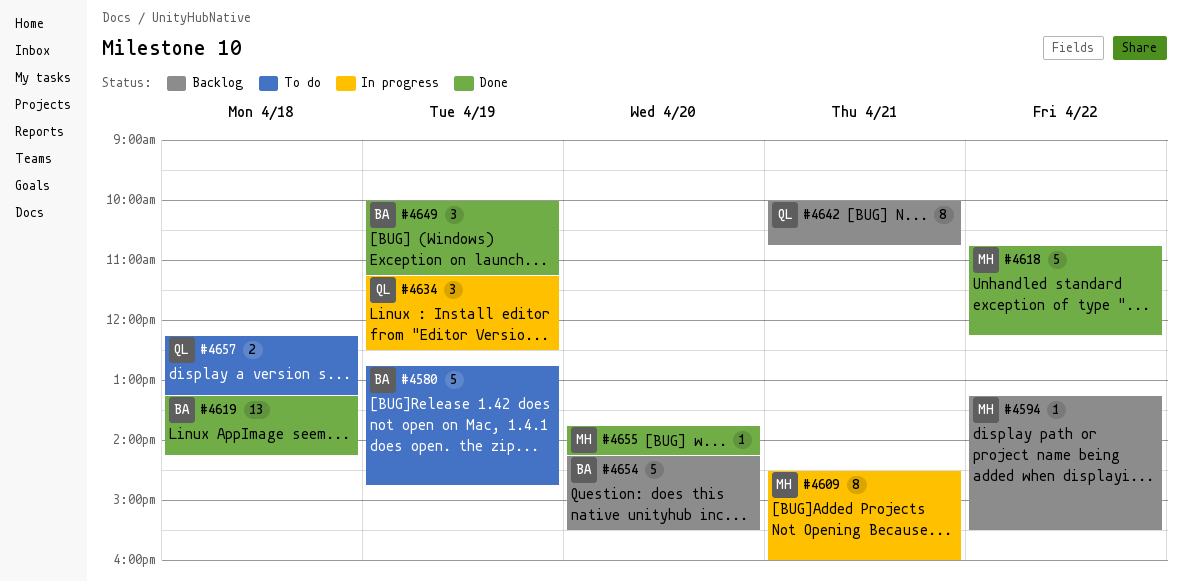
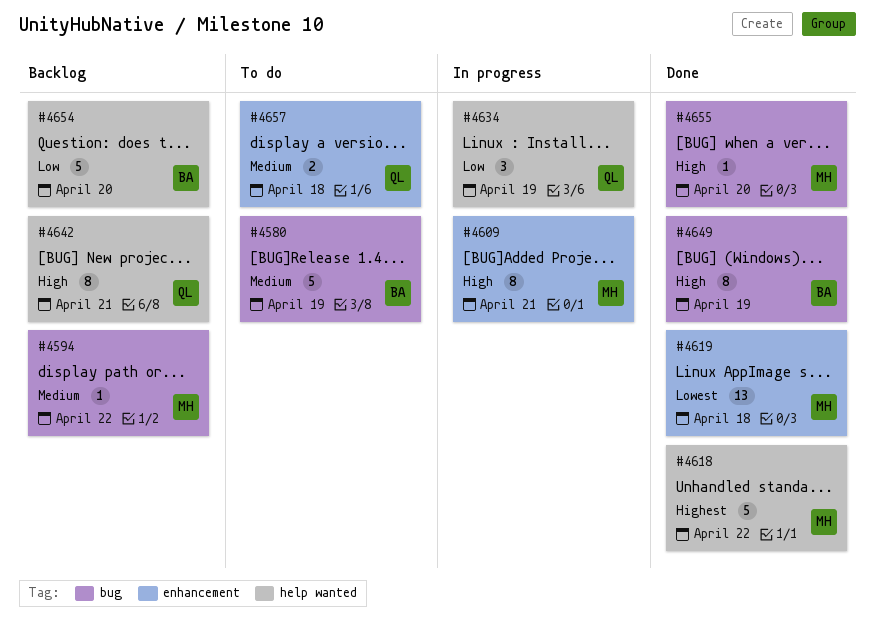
#4619, owner: BA -> MH
#4649, estimate: 3 -> 8

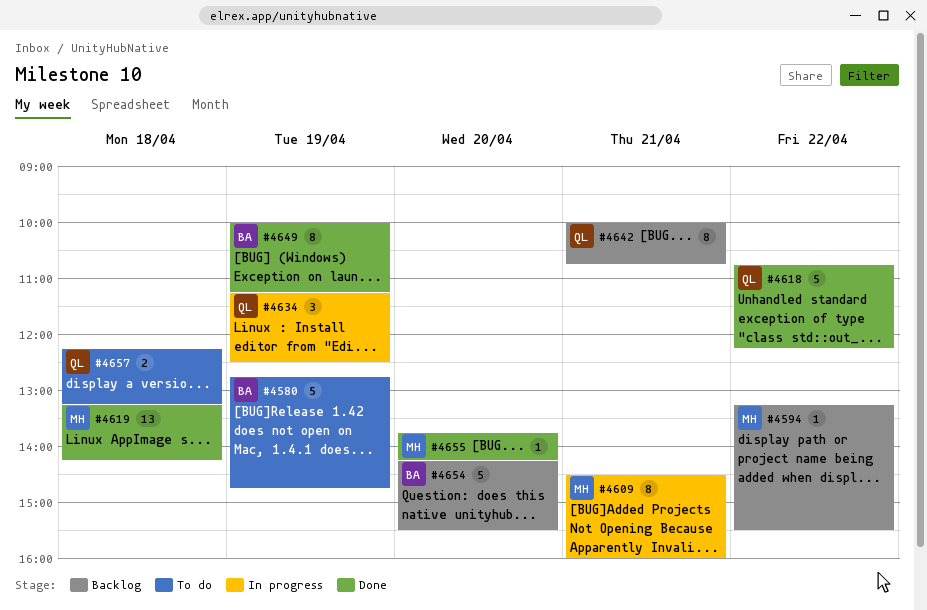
#4618, owner: MH -> QL

